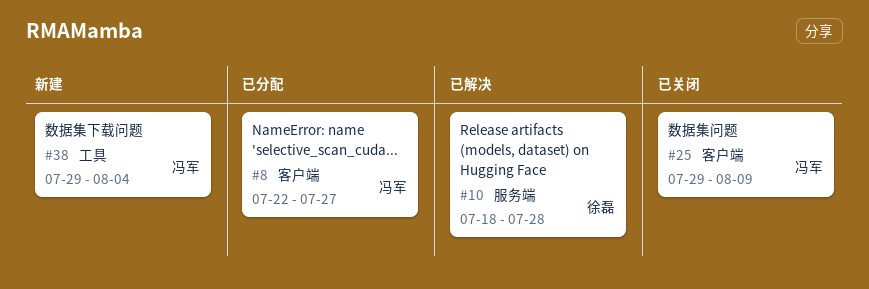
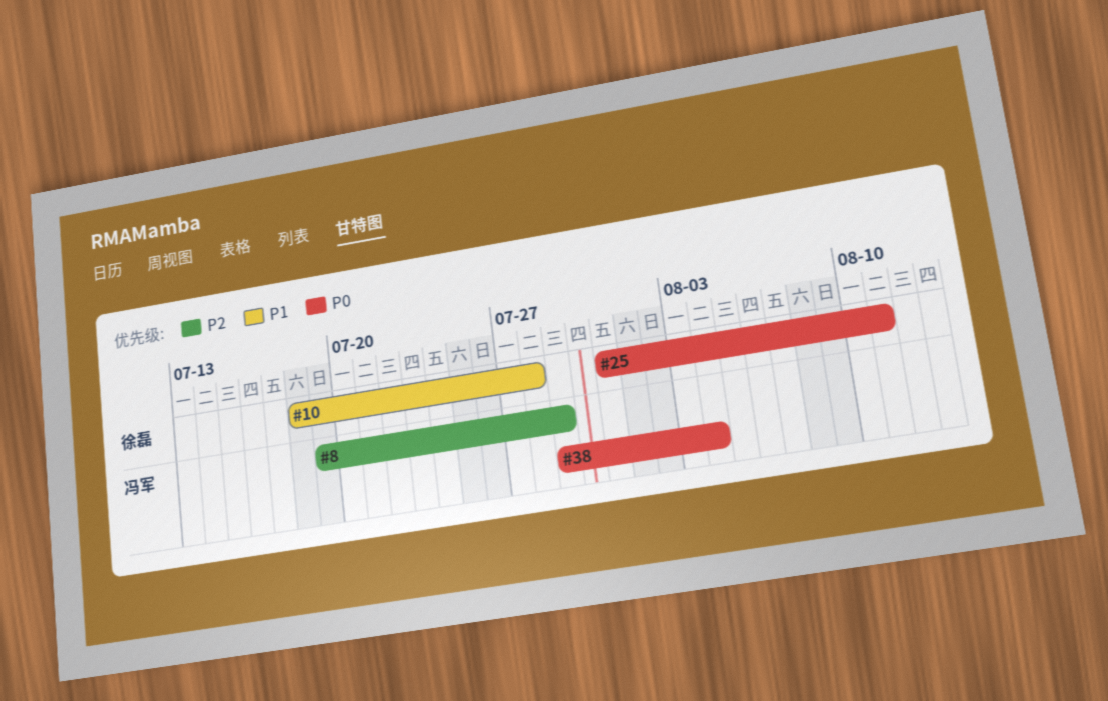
#8, start: Jul 22 -> Jul 19
#8, due: Jul 27 -> Jul 29
#25, owner: 冯军 -> 徐磊
#25, start: Jul 29 -> Jul 31
#25, due: Aug 9 -> Aug 11

